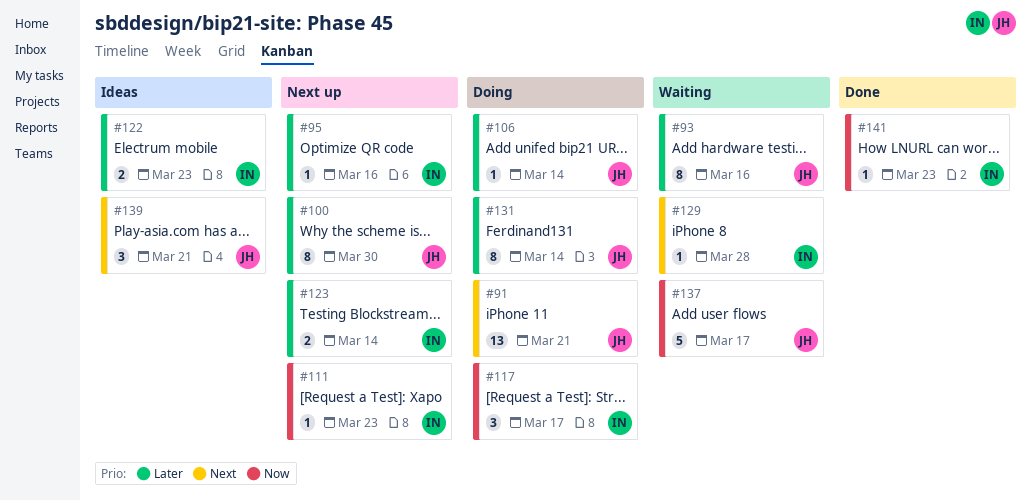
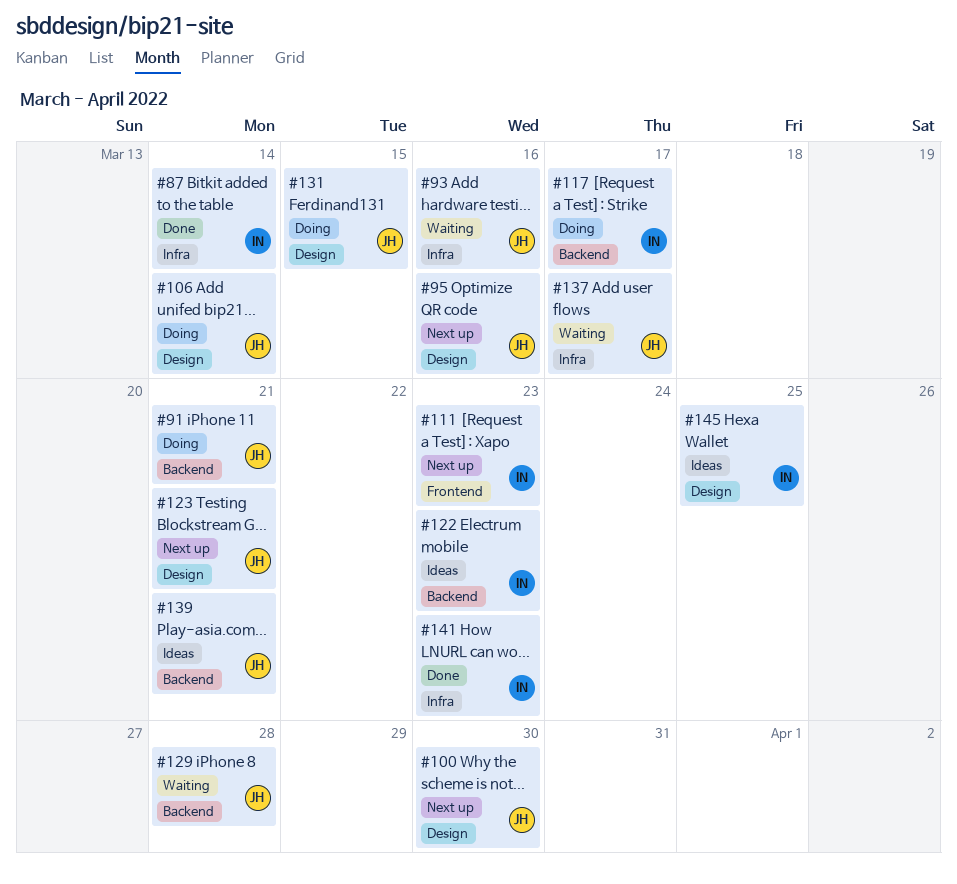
#87: none -> present
#95, owner: IN -> JH
#123, owner: IN -> JH
#123, due: Mar 14 -> Mar 21
#129, owner: IN -> JH
#131, due: Mar 14 -> Mar 15
#145: none -> present

